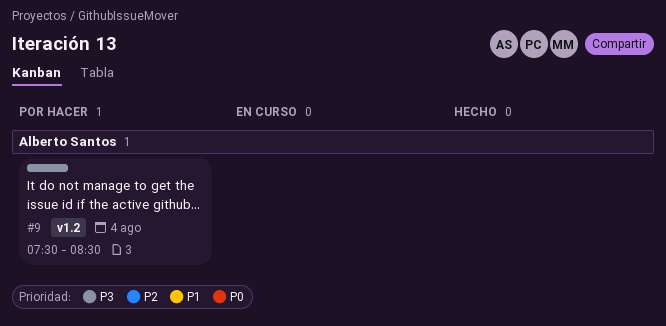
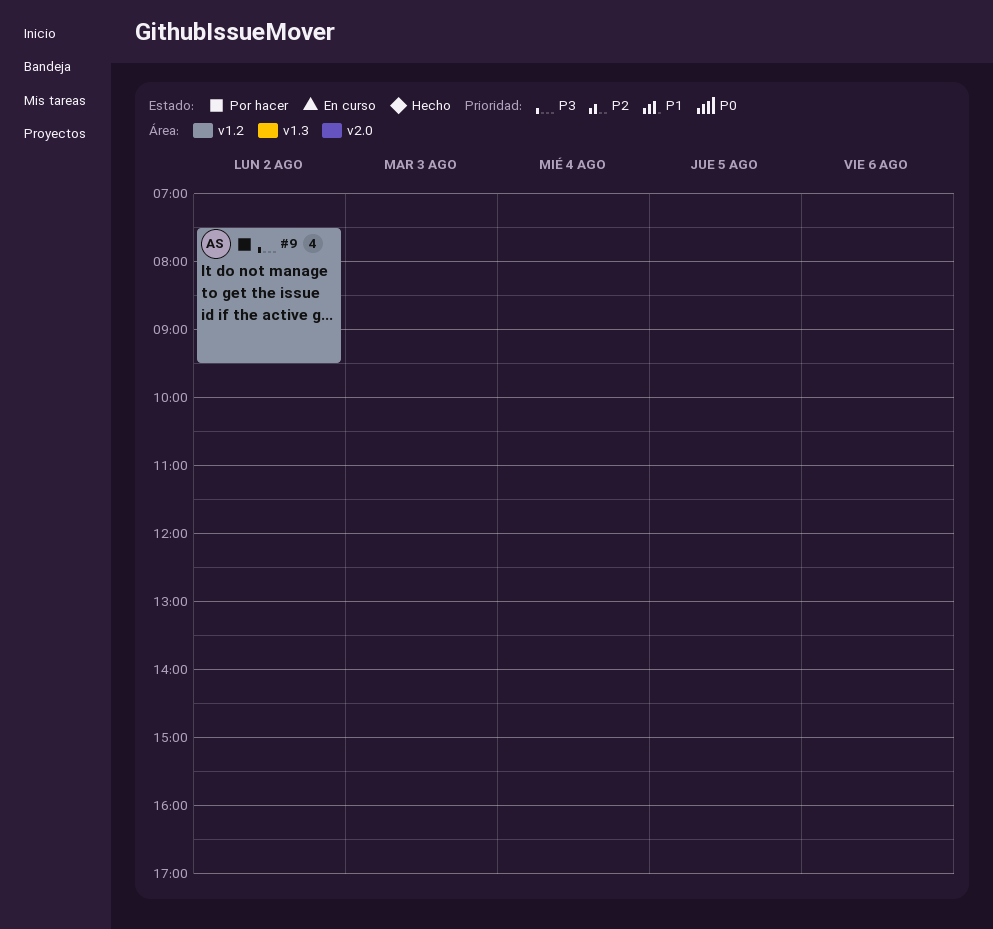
#9, day: Aug 4 -> Aug 2
#9, ends: 08:30 -> 09:30

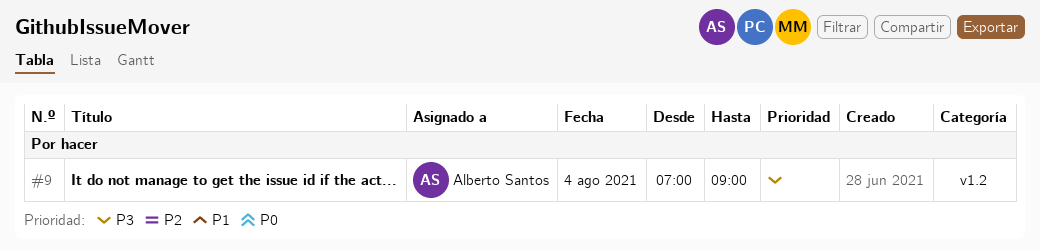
#9, day: Aug 2 -> Aug 4
#9, begins: 07:30 -> 07:00
#9, ends: 09:30 -> 09:00

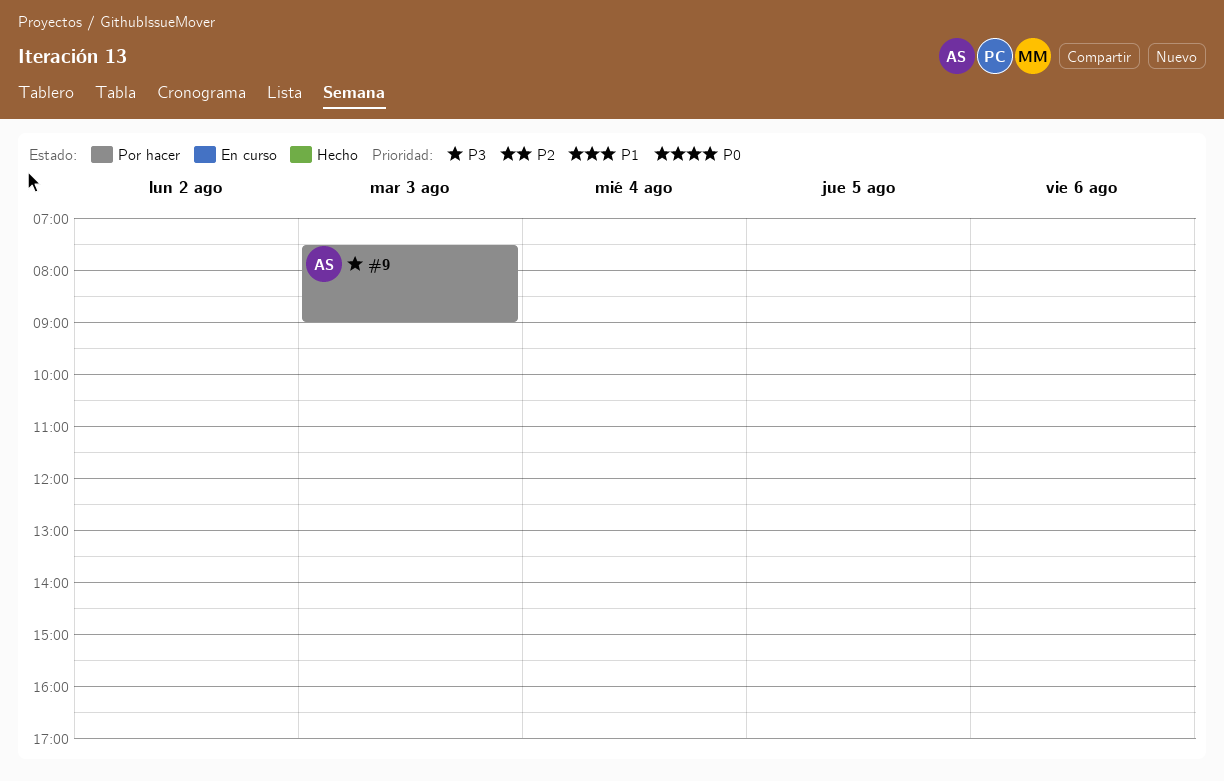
#9, day: Aug 4 -> Aug 3
#9, begins: 07:00 -> 07:30

